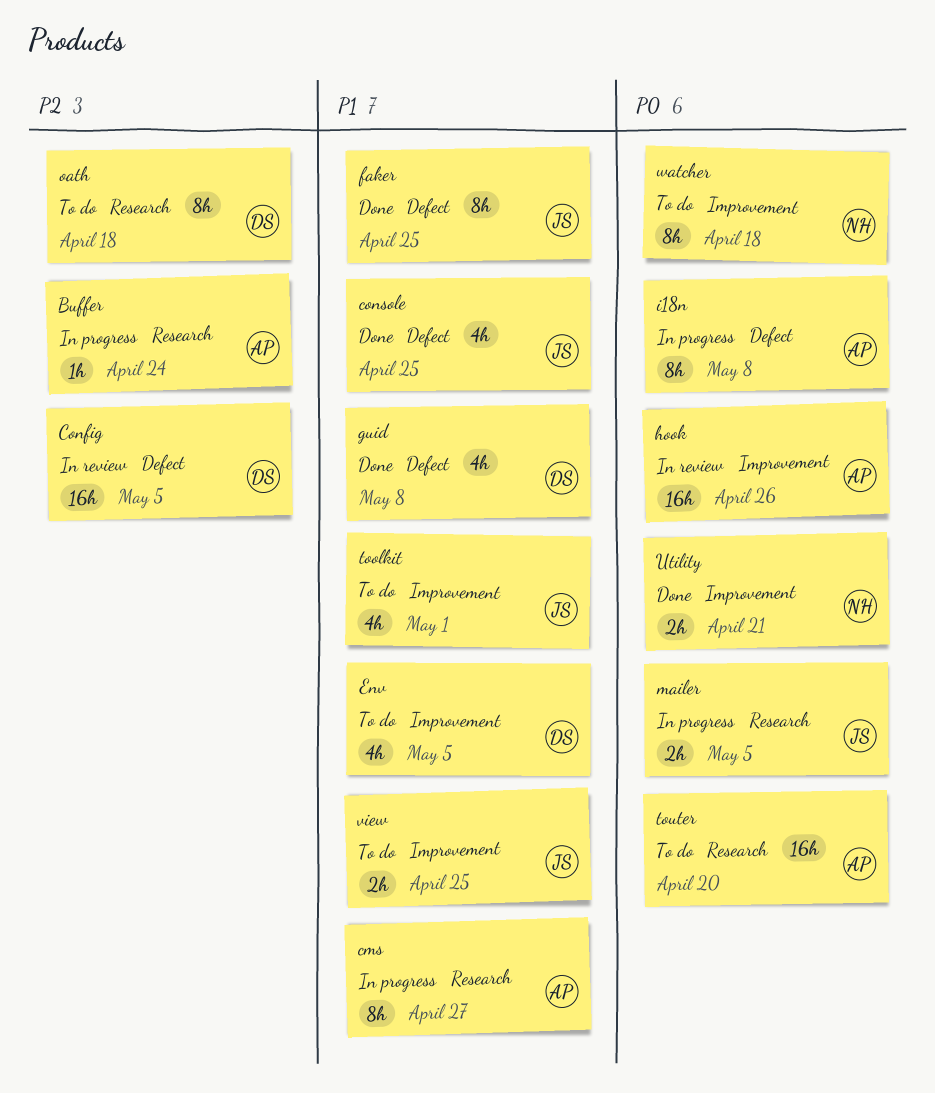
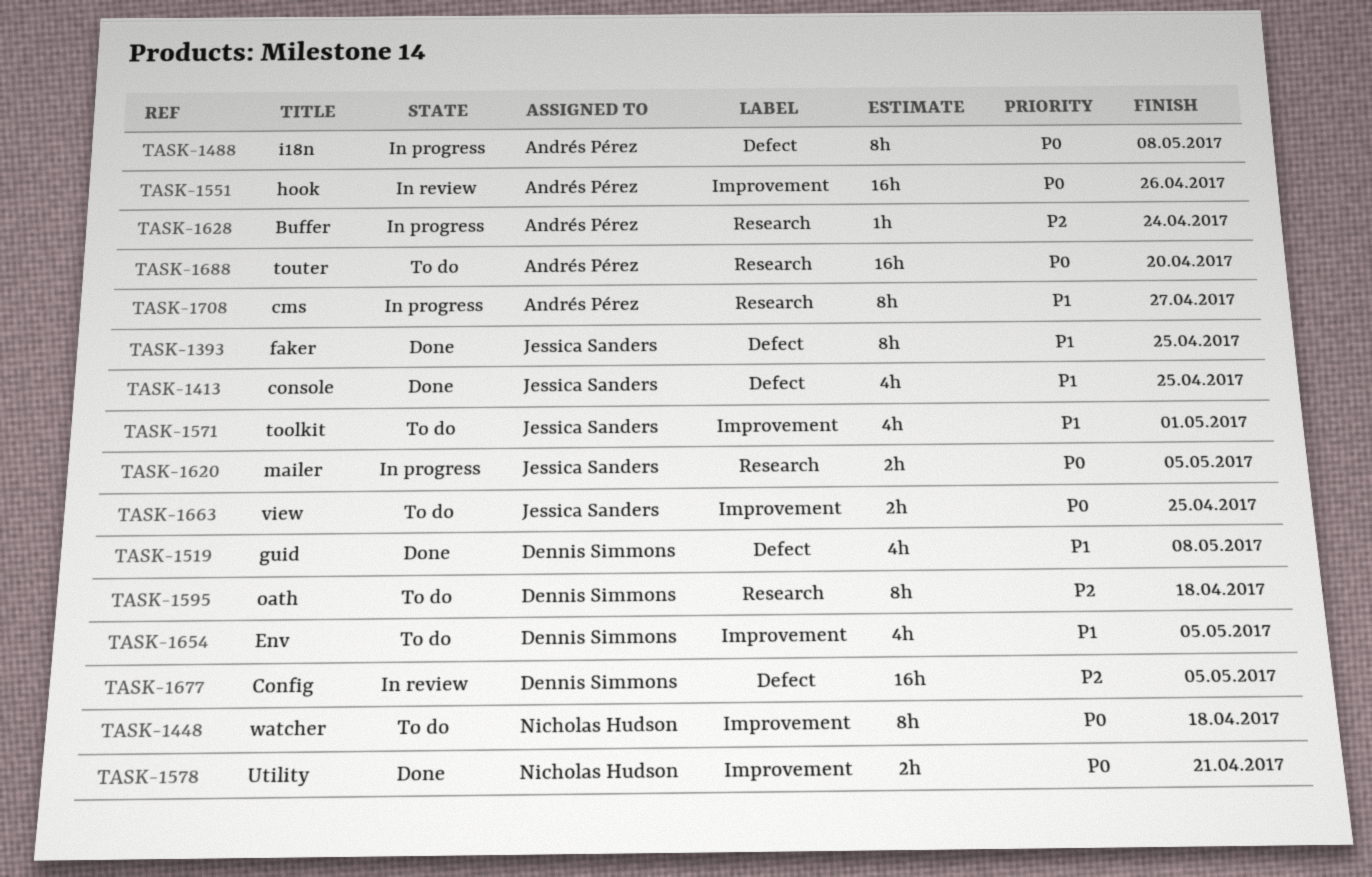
view, priority: P1 -> P0

